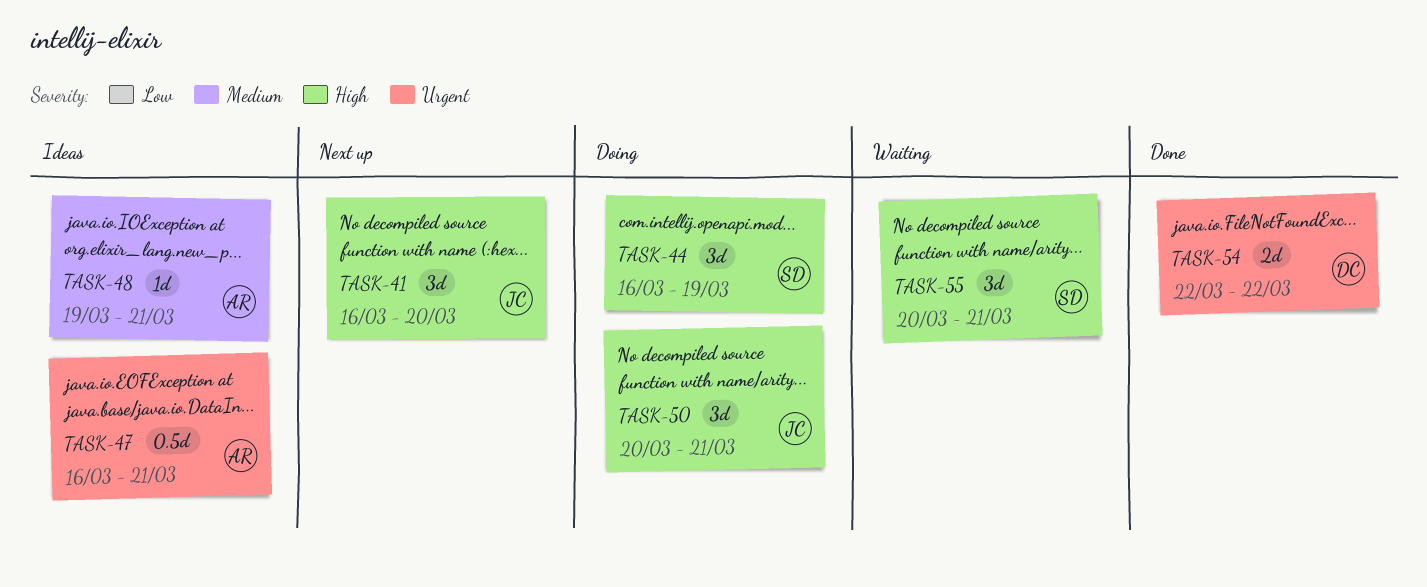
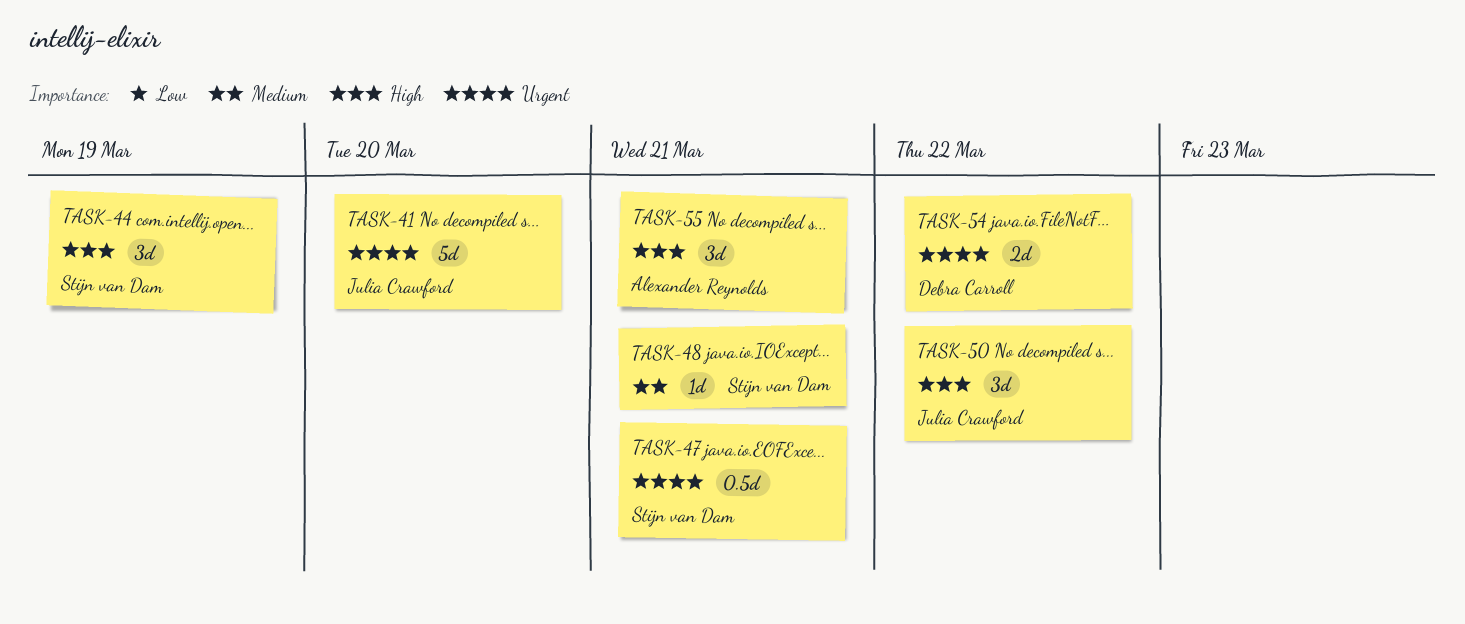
TASK-41, priority: High -> Urgent
TASK-41, estimate: 3d -> 5d
TASK-47, owner: Alexander Reynolds -> Stijn van Dam
TASK-48, owner: Alexander Reynolds -> Stijn van Dam
TASK-50, due: Mar 21 -> Mar 22
TASK-55, owner: Stijn van Dam -> Alexander Reynolds

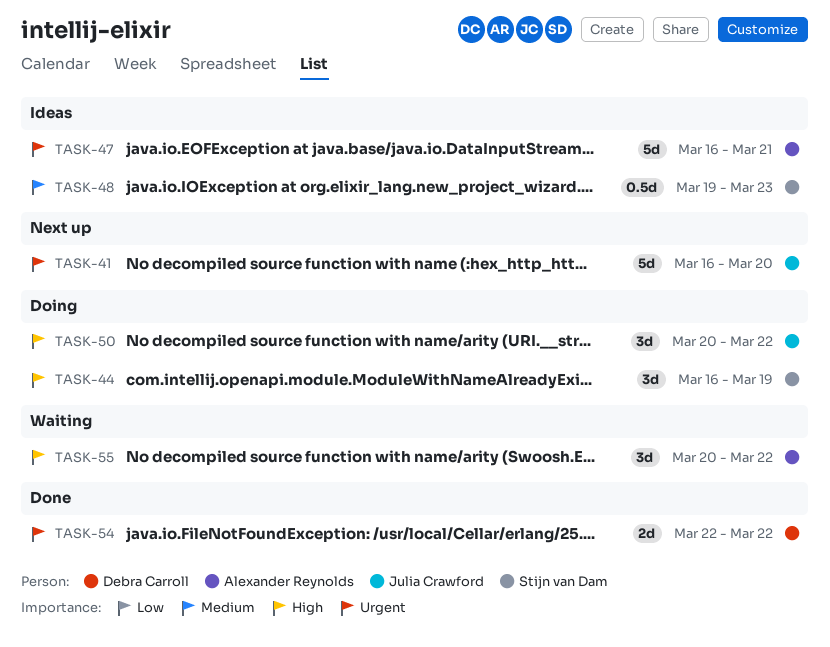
TASK-47, owner: Stijn van Dam -> Alexander Reynolds
TASK-47, estimate: 0.5d -> 5d
TASK-48, estimate: 1d -> 0.5d
TASK-48, due: Mar 21 -> Mar 23
TASK-55, due: Mar 21 -> Mar 22

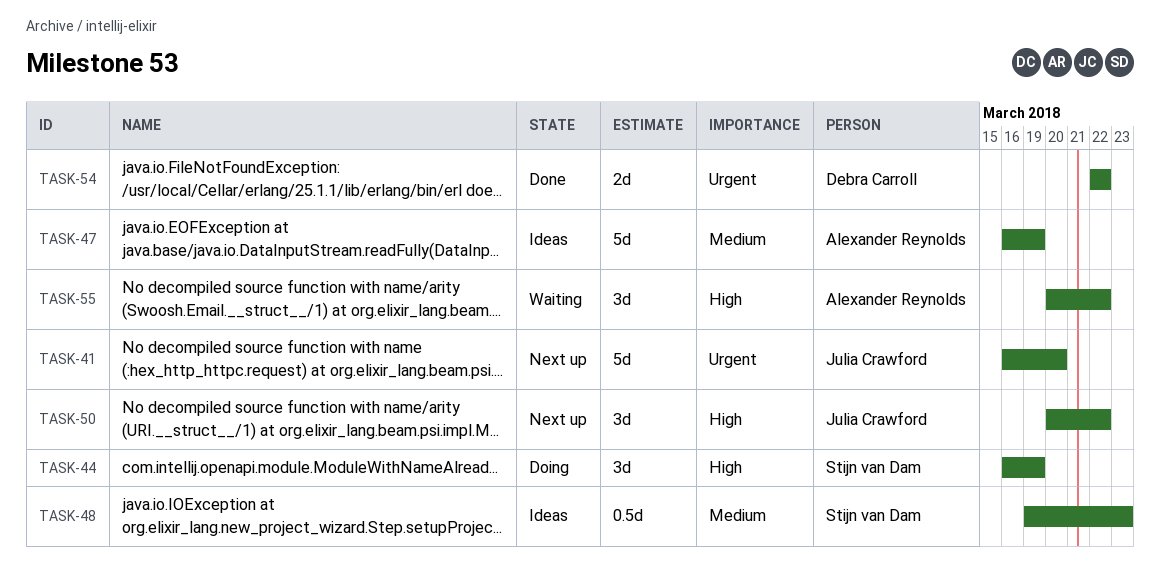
TASK-47, priority: Urgent -> Medium
TASK-47, due: Mar 21 -> Mar 19
TASK-50, status: Doing -> Next up

